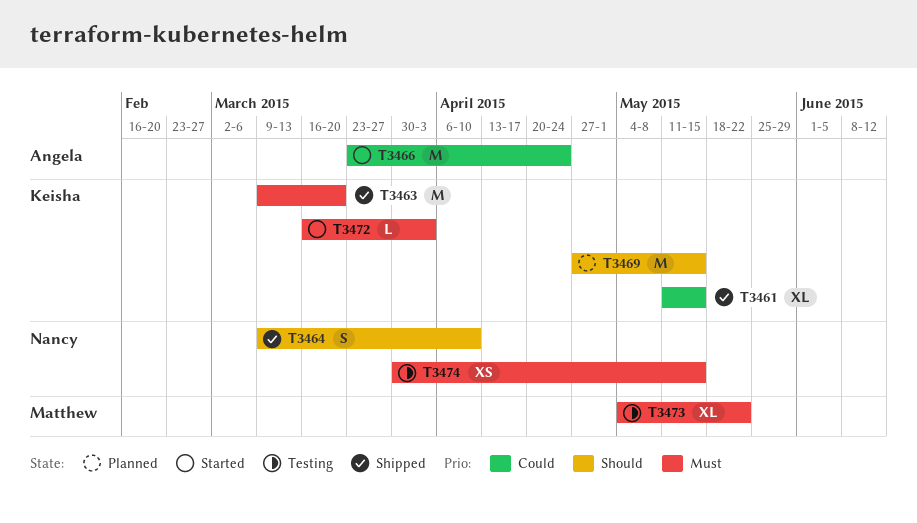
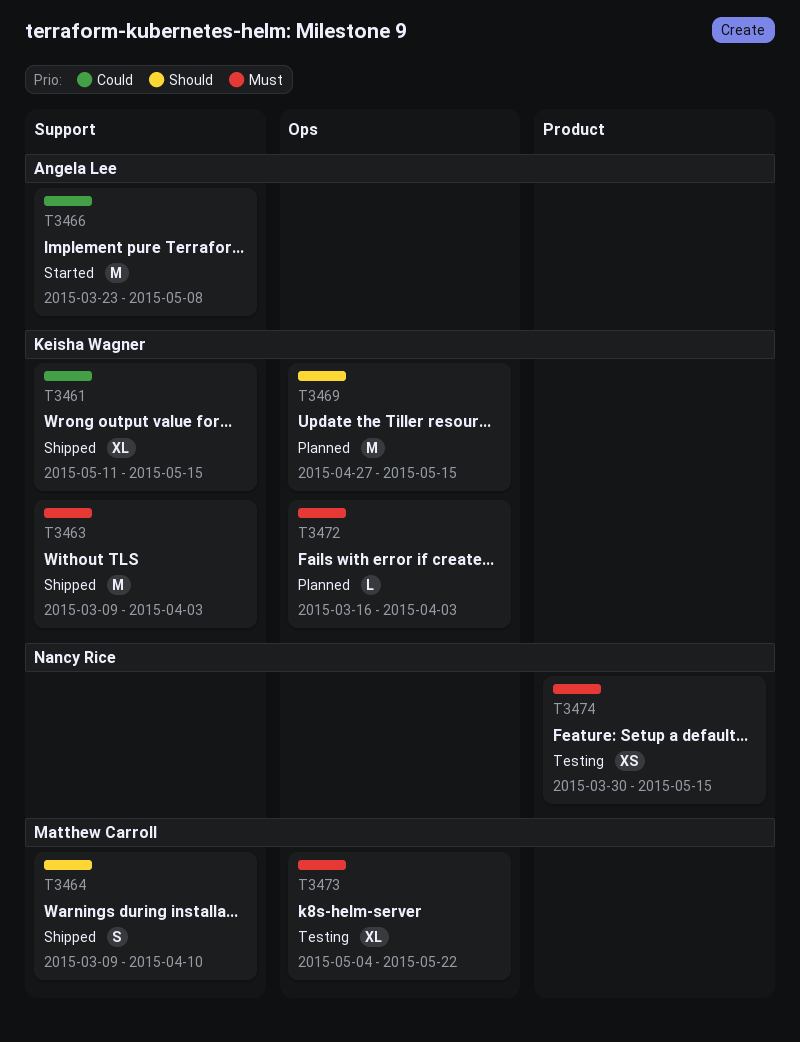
T3463, due: Mar 20 -> Apr 3
T3464, owner: Nancy Rice -> Matthew Carroll
T3466, due: Apr 24 -> May 8
T3472, status: Started -> Planned

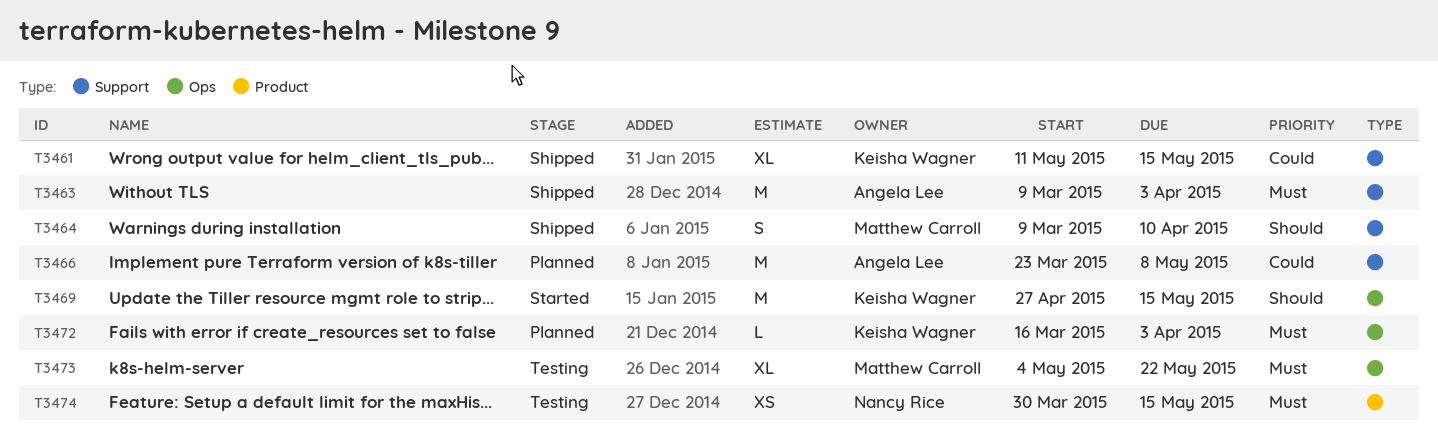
T3463, owner: Keisha Wagner -> Angela Lee
T3466, status: Started -> Planned
T3469, status: Planned -> Started

